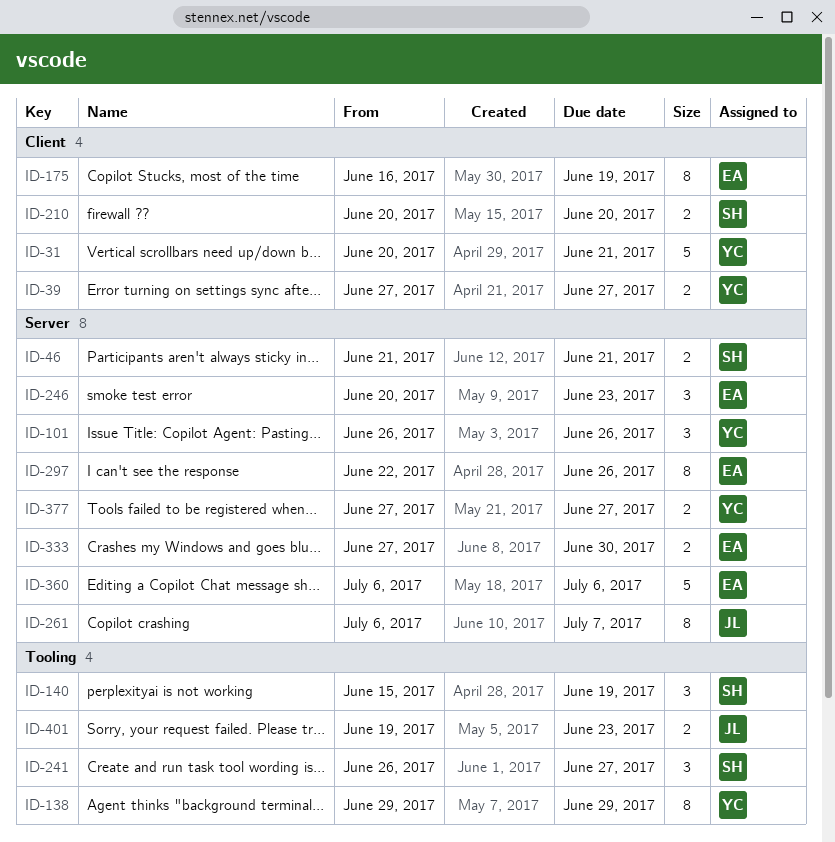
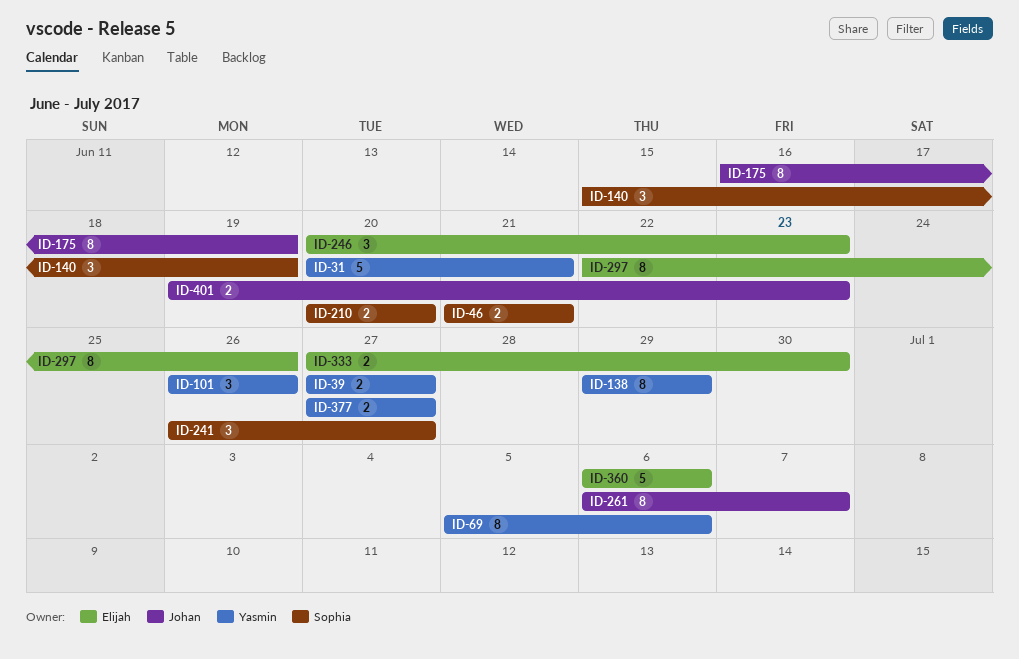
ID-69: none -> present
ID-175, owner: Elijah -> Johan

